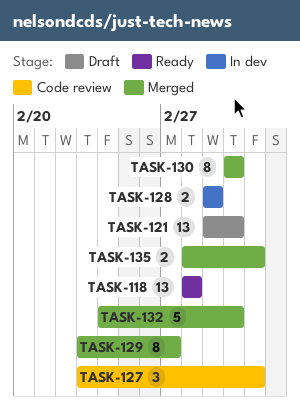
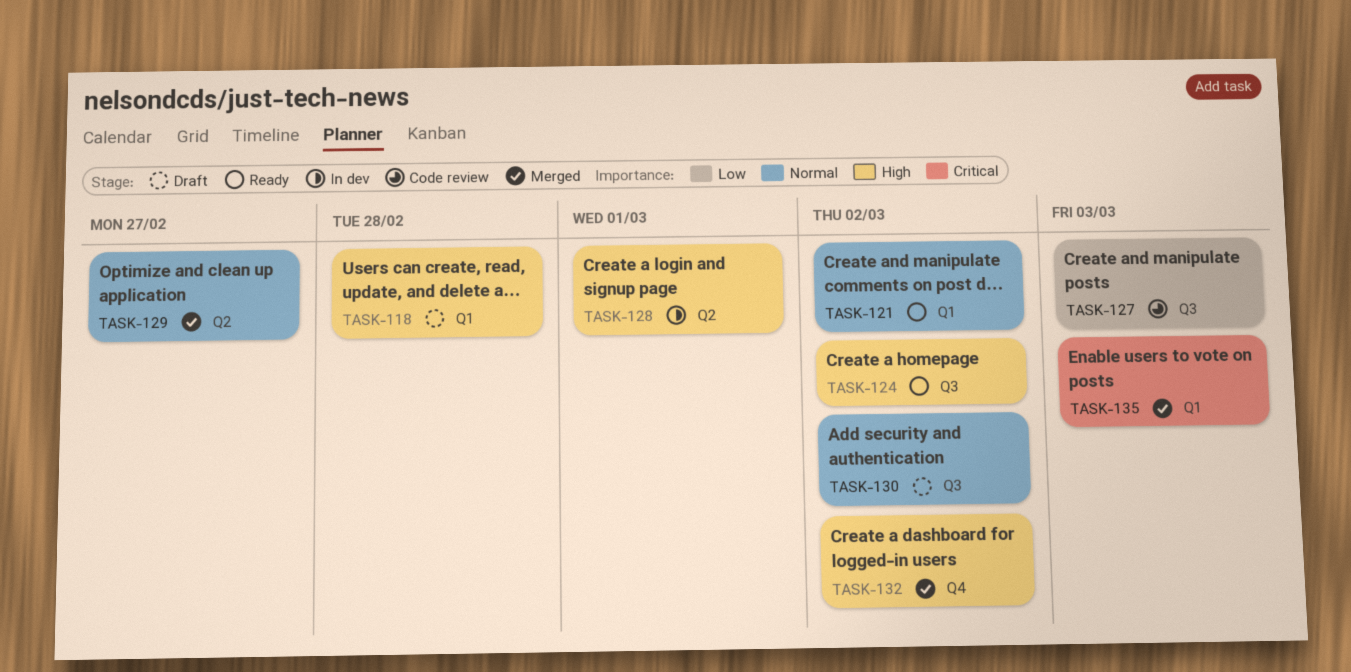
TASK-118, status: Ready -> Draft
TASK-121, status: Draft -> Ready
TASK-124: none -> present
TASK-130, status: Merged -> Draft

